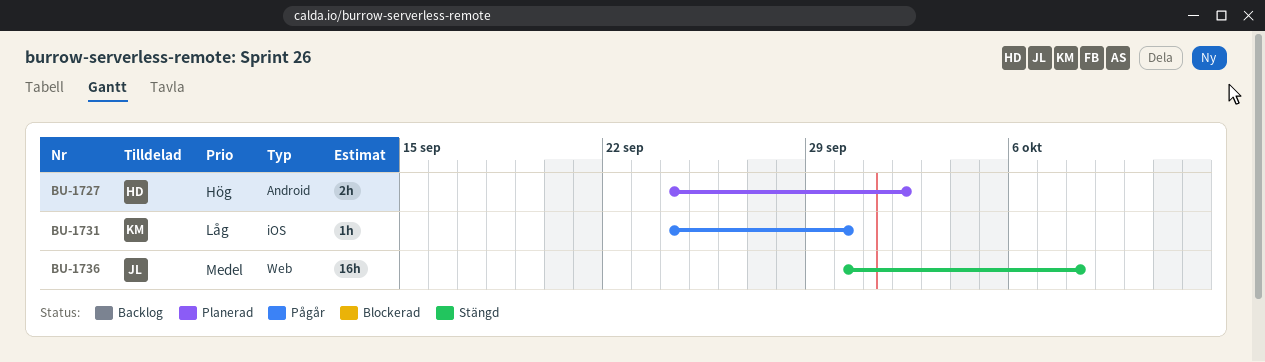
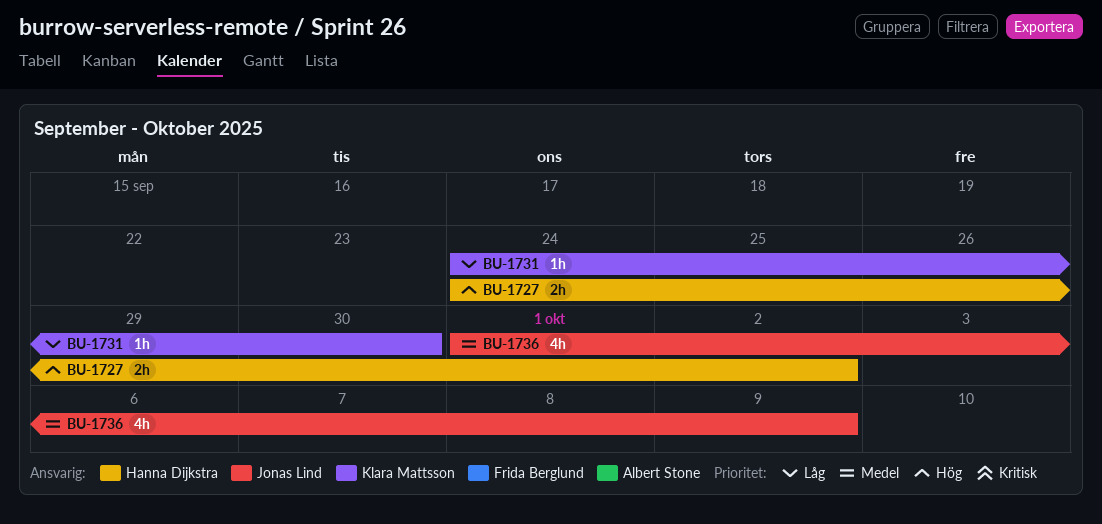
BU-1736, estimate: 16h -> 4h
BU-1736, start: Sep 30 -> Oct 1
BU-1736, due: Oct 8 -> Oct 9

